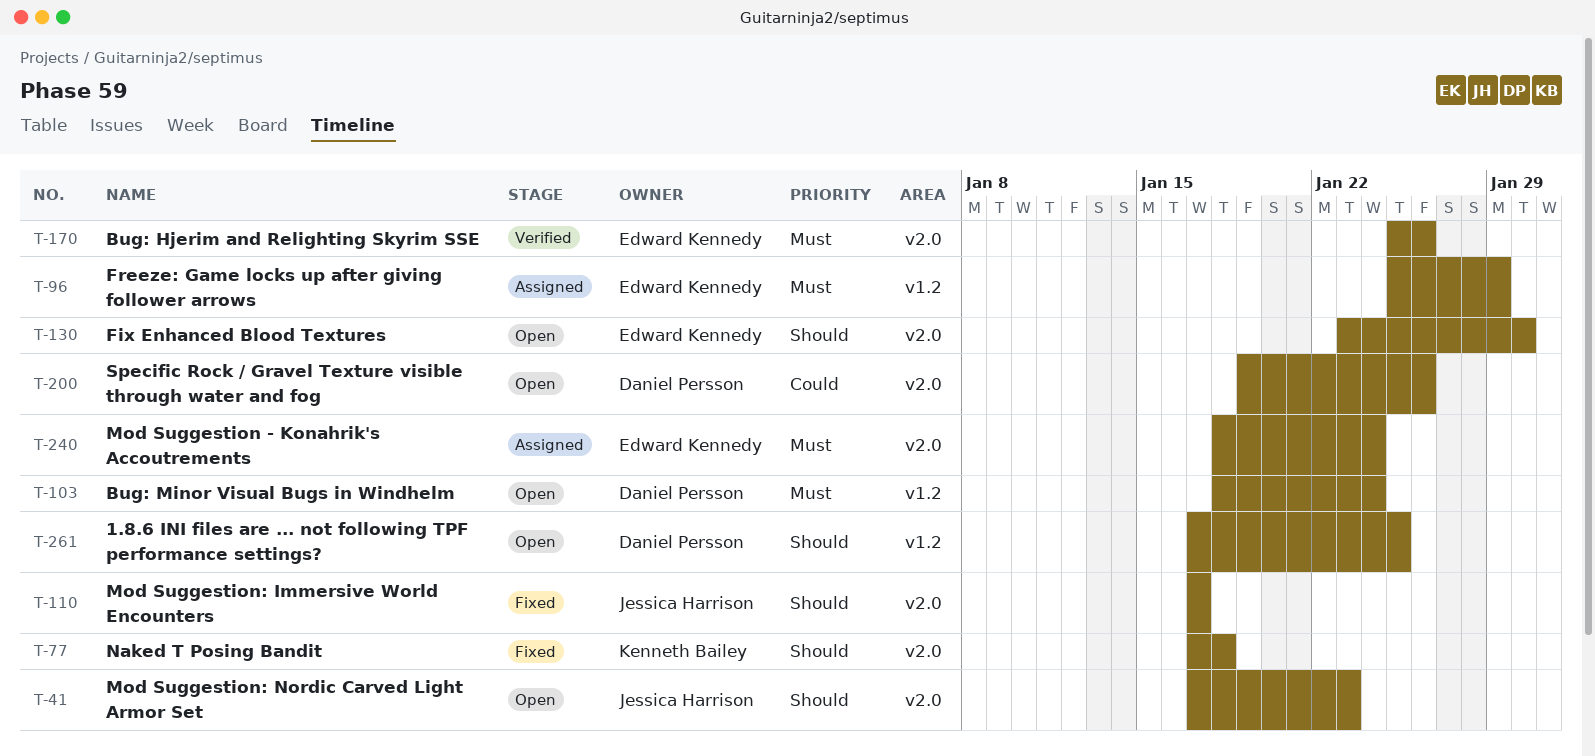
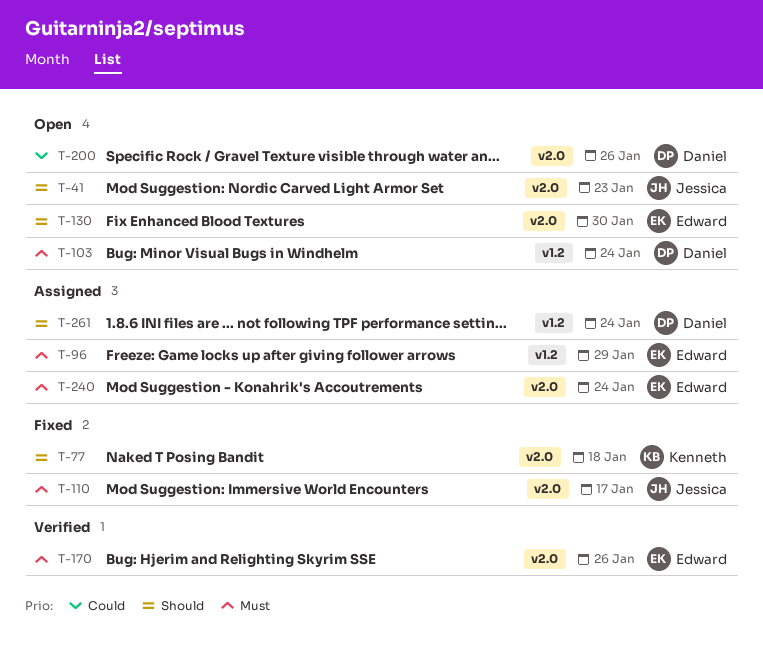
T-110, priority: Should -> Must
T-261, status: Open -> Assigned
T-261, due: Jan 25 -> Jan 24

